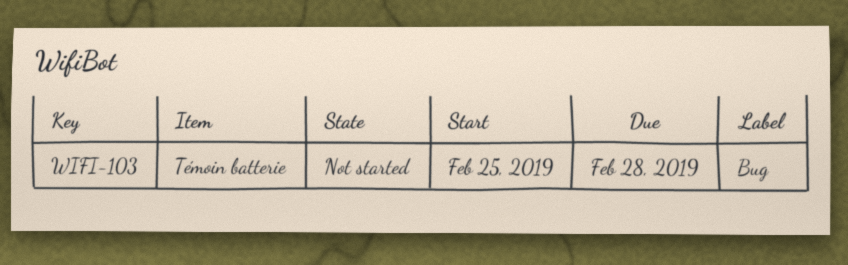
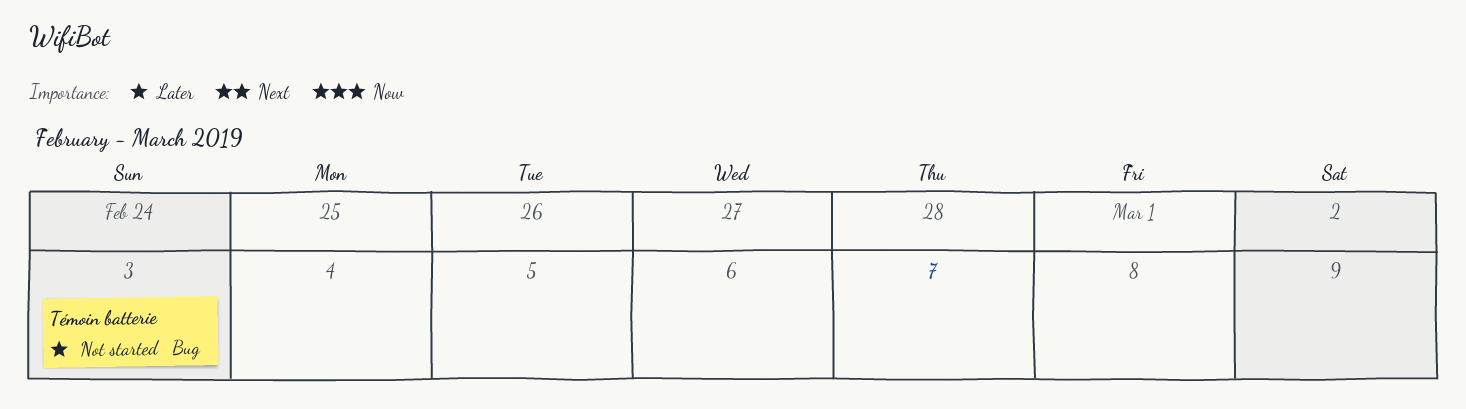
Témoin batterie, due: Feb 28 -> Mar 3

